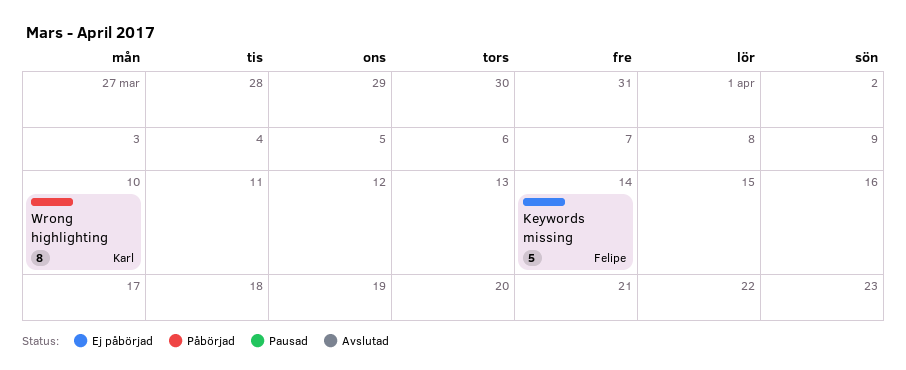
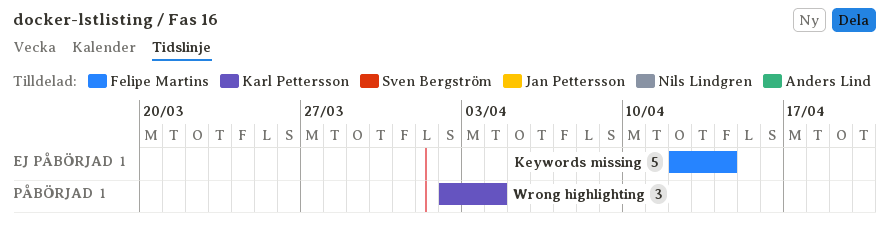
Wrong highlighting, estimate: 8 -> 3
Wrong highlighting, due: Apr 10 -> Apr 4

